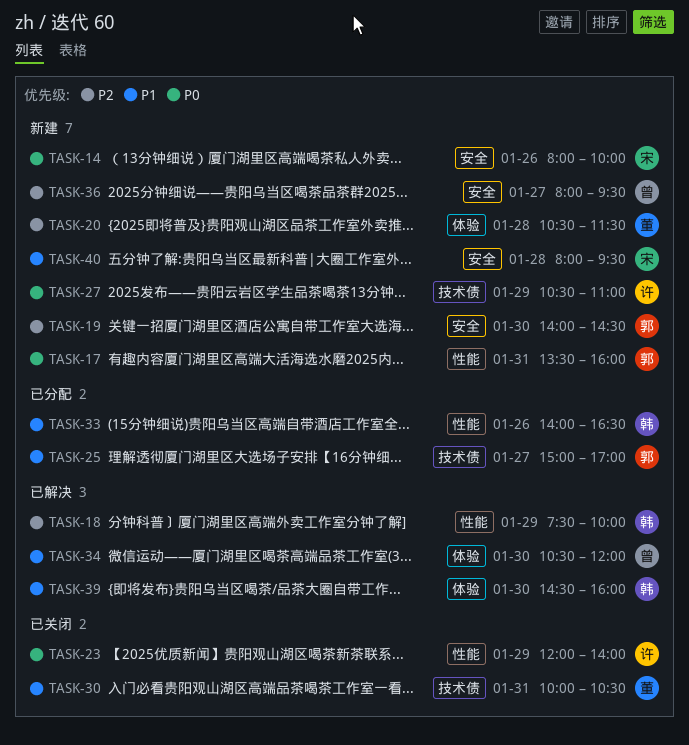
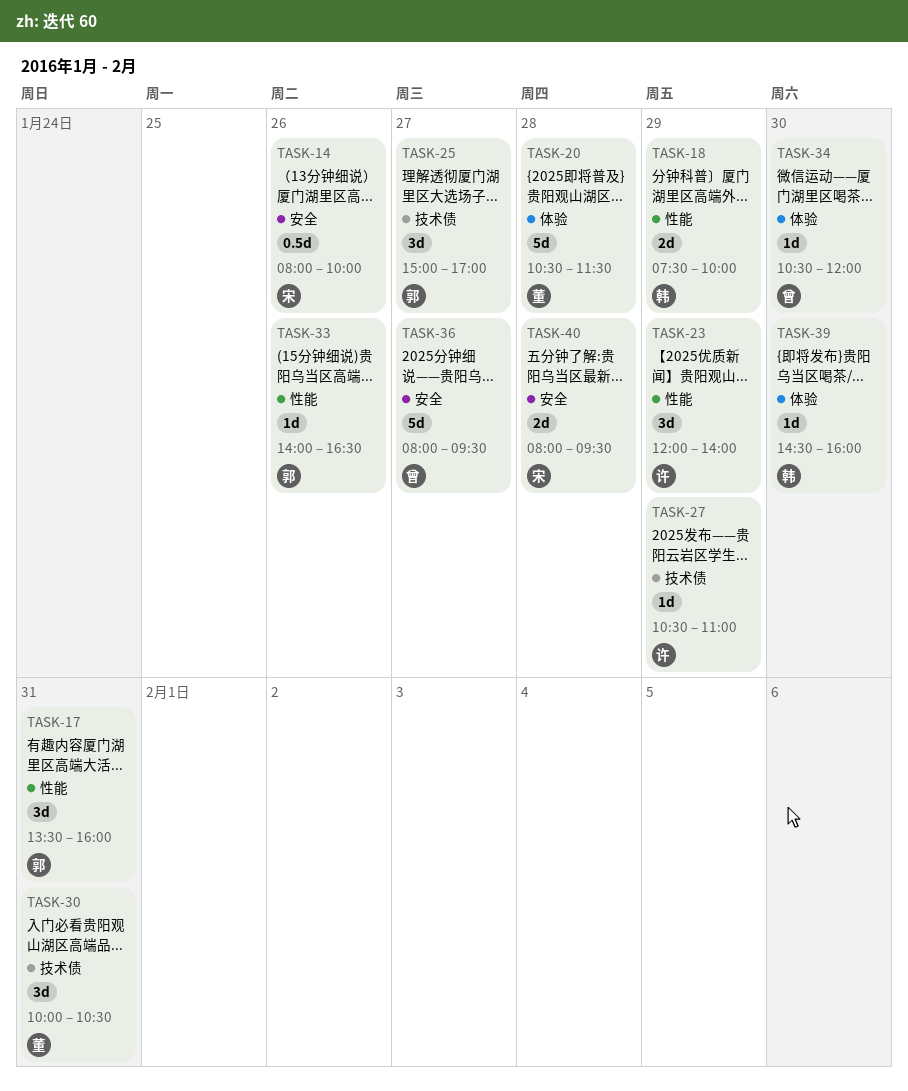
TASK-19: present -> none
TASK-33, owner: 韩 -> 郭

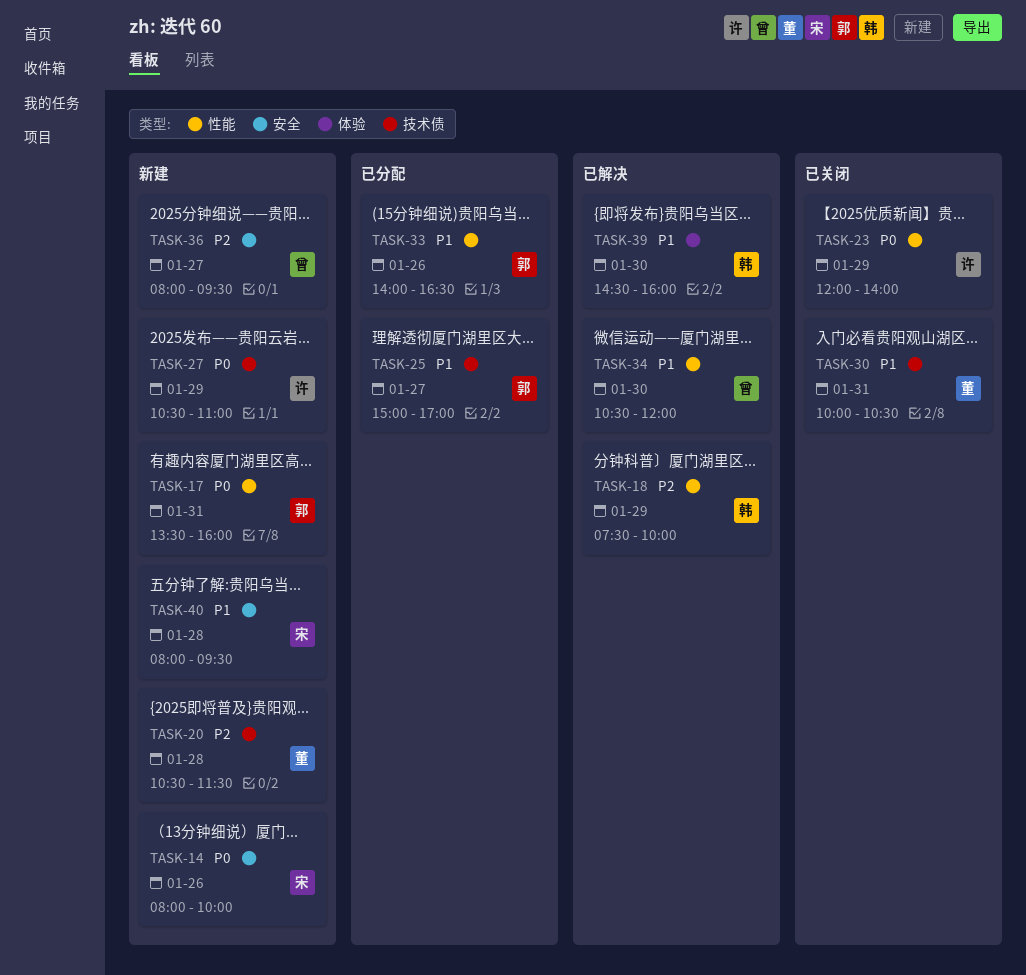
TASK-20, label: 体验 -> 技术债
TASK-34, label: 体验 -> 性能

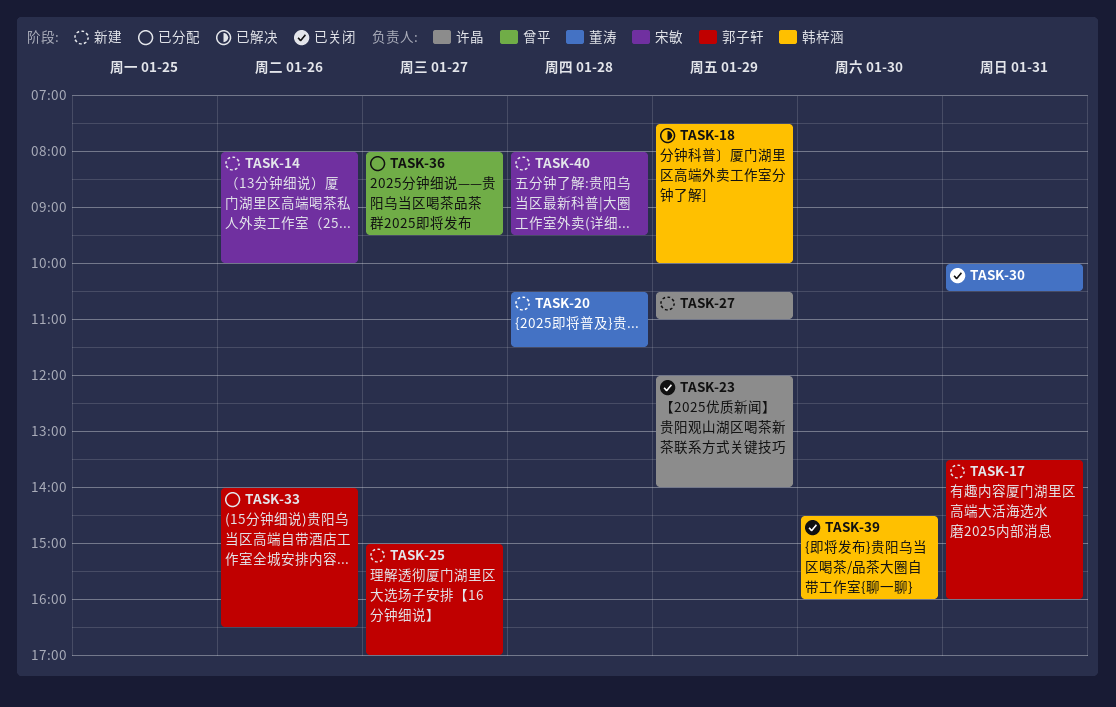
TASK-25, status: 已分配 -> 新建
TASK-34: present -> none
TASK-36, status: 新建 -> 已分配
TASK-39, status: 已解决 -> 已关闭

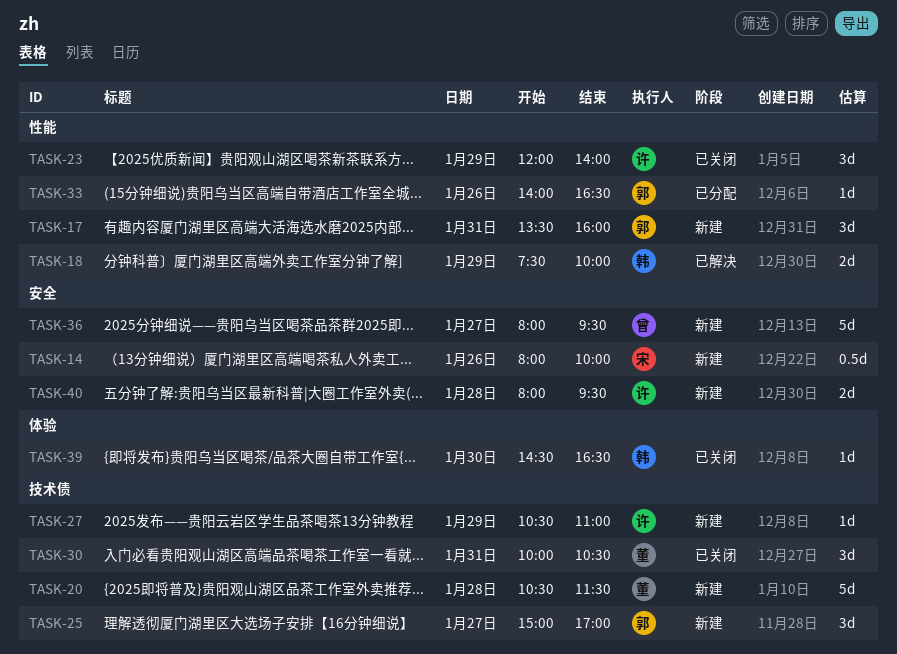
TASK-36, status: 已分配 -> 新建
TASK-39, ends: 16:00 -> 16:30
TASK-40, owner: 宋敏 -> 许晶

